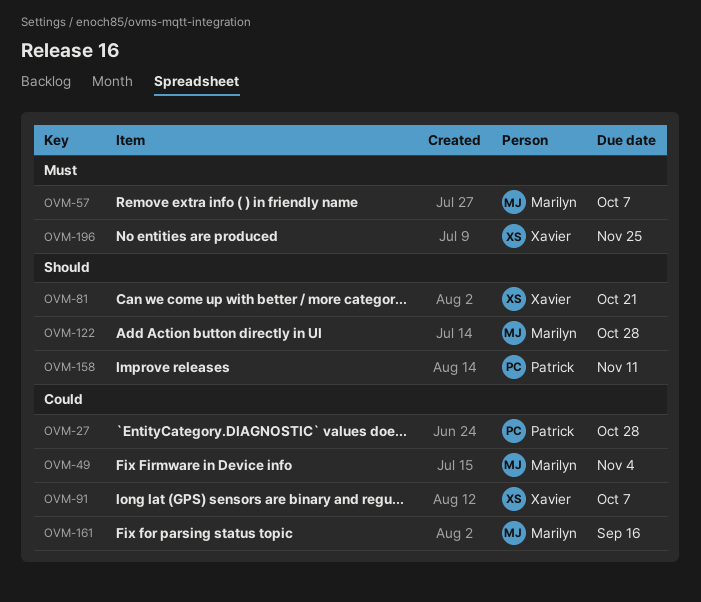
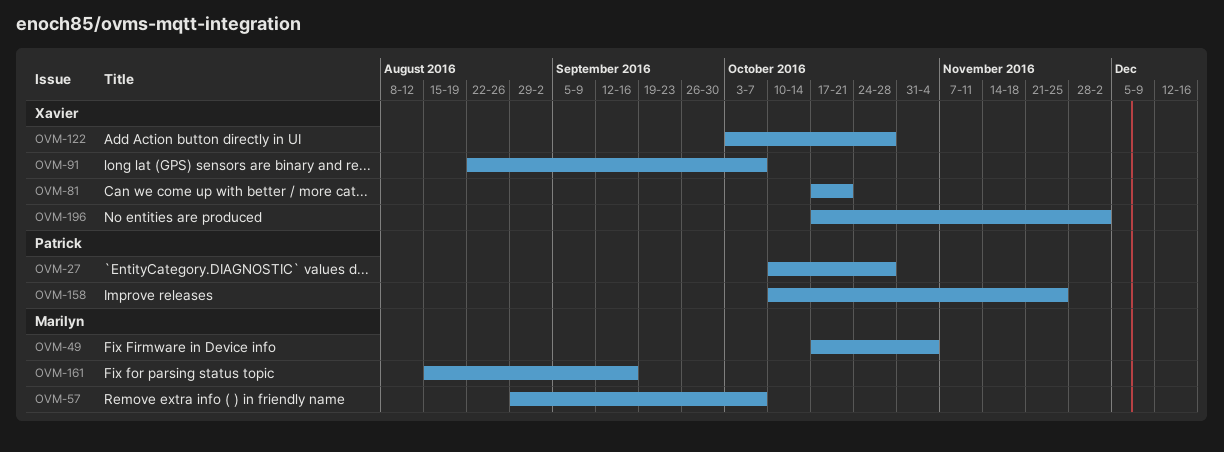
OVM-122, owner: Marilyn -> Xavier
OVM-158, due: Nov 11 -> Nov 25
OVM-196, due: Nov 25 -> Dec 2

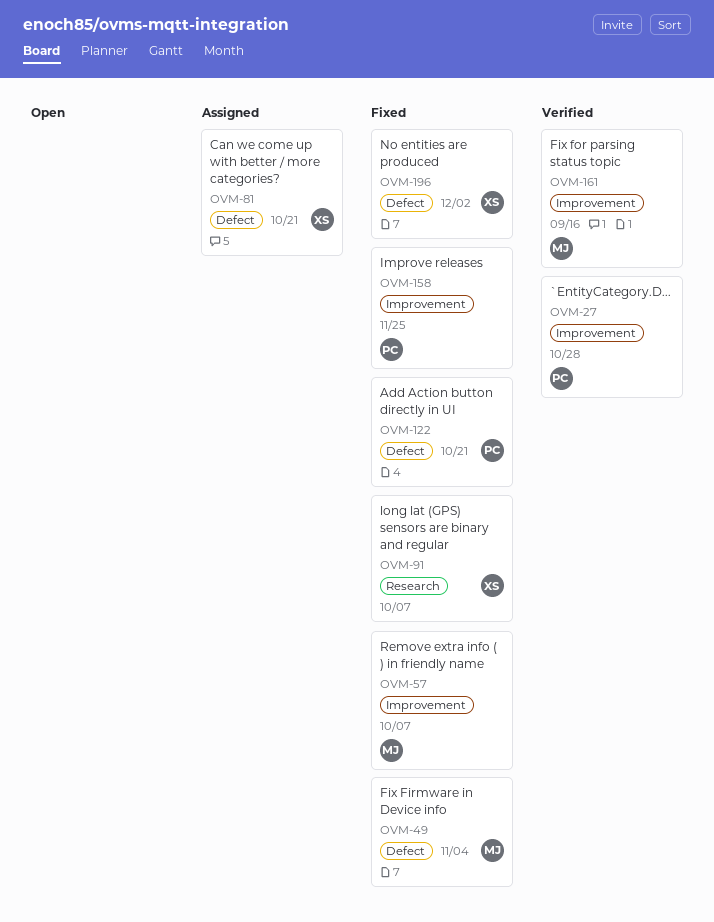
OVM-122, owner: Xavier -> Patrick
OVM-122, due: Oct 28 -> Oct 21

